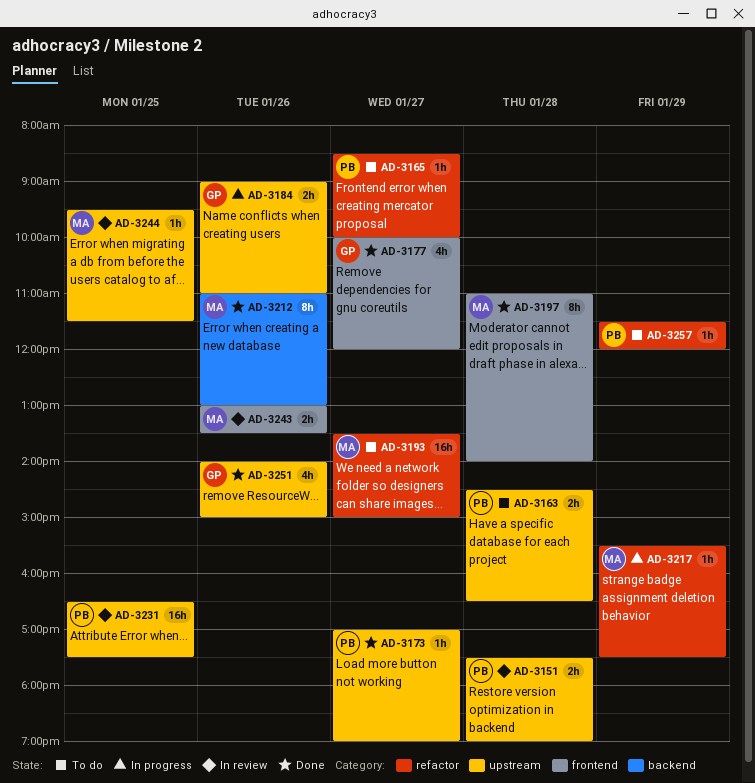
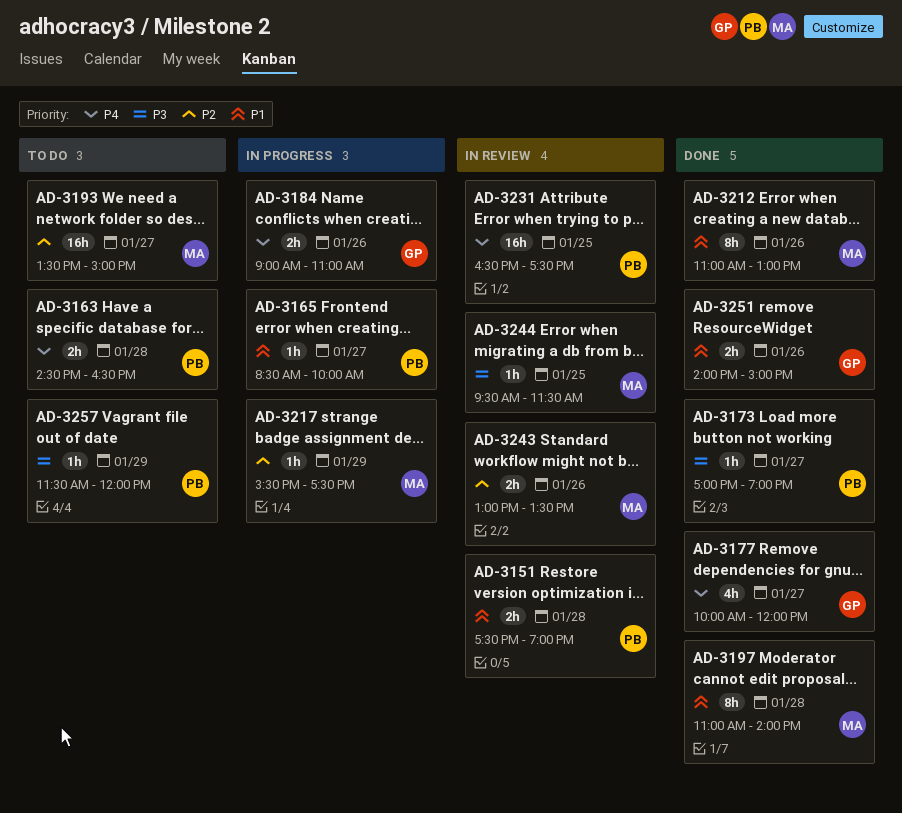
AD-3165, status: To do -> In progress
AD-3251, estimate: 4h -> 2h

